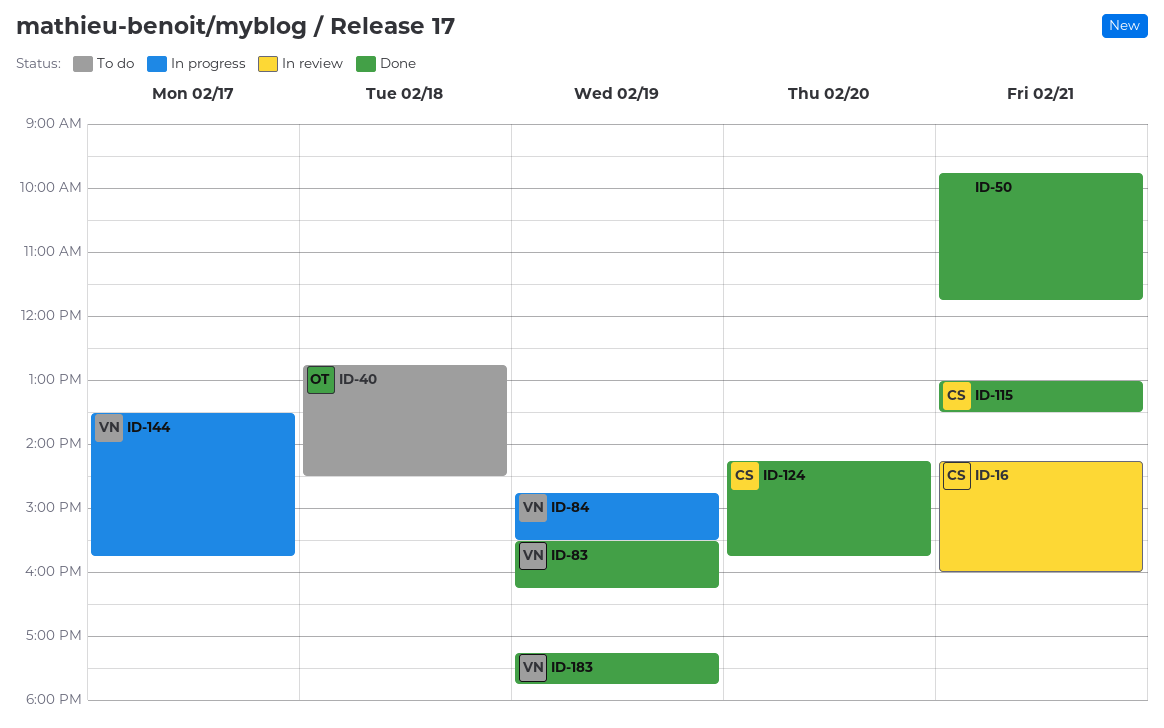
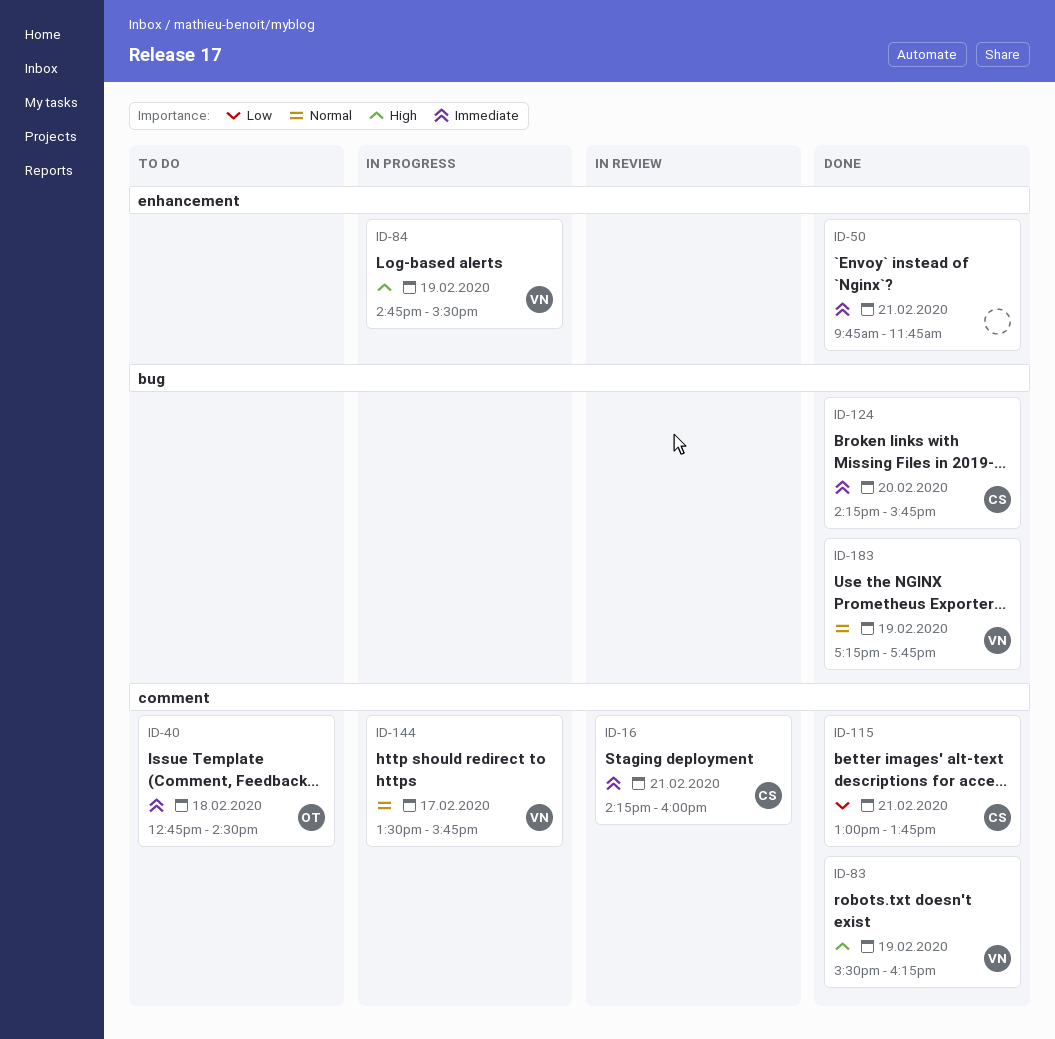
ID-115, ends: 13:30 -> 13:45

